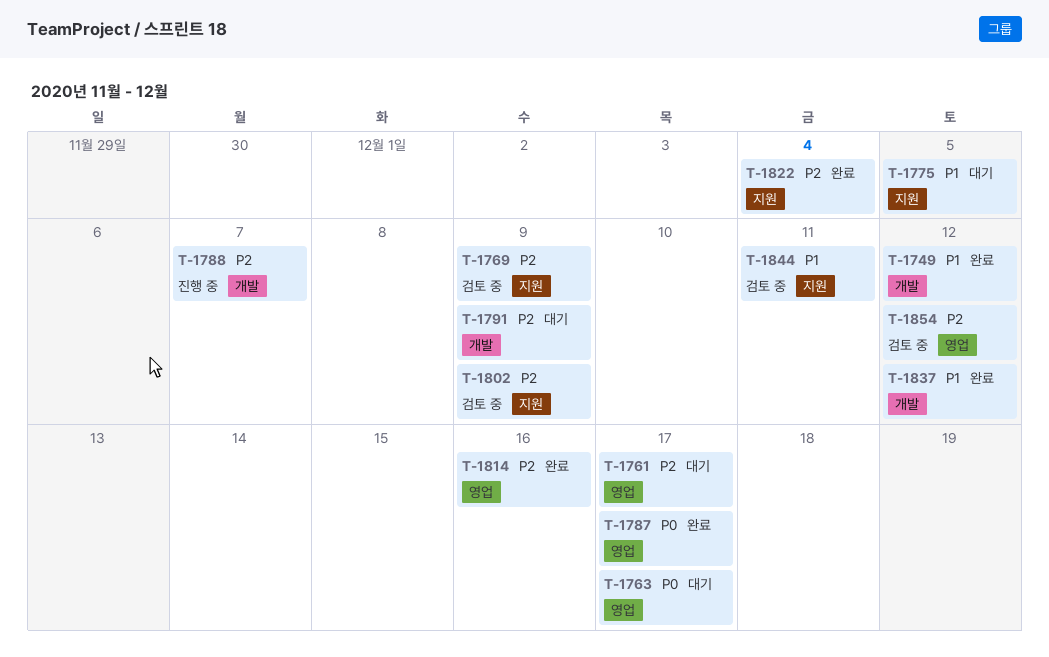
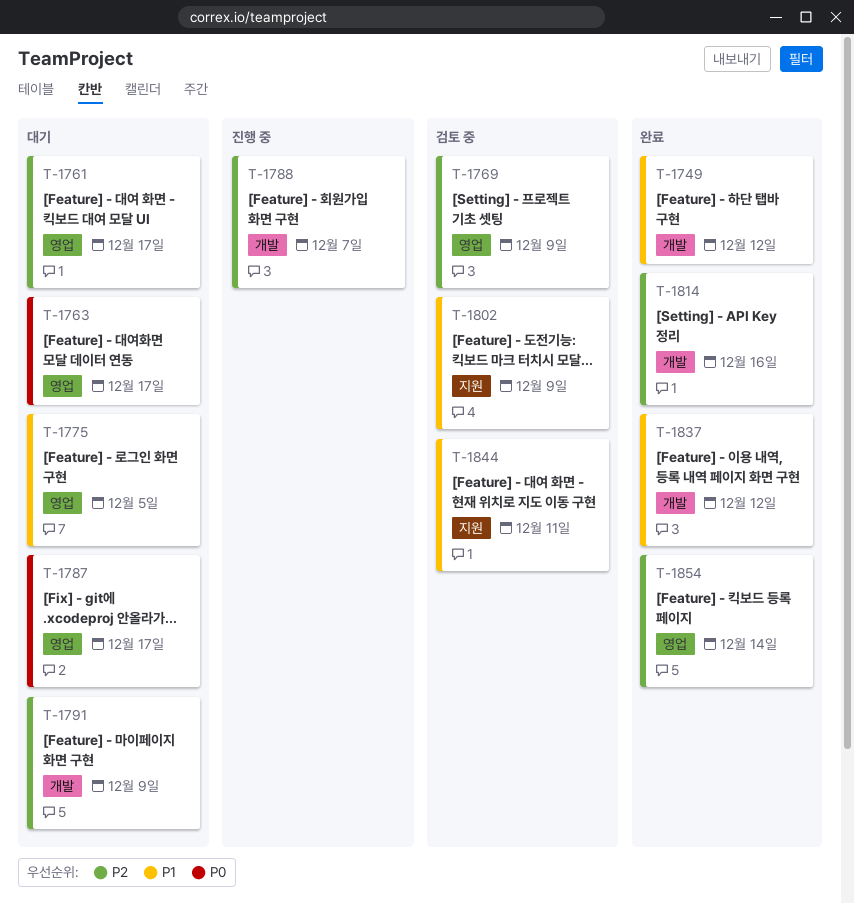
T-1769, label: 지원 -> 영업
T-1775, label: 지원 -> 영업
T-1787, status: 완료 -> 대기
T-1802, priority: P2 -> P1
T-1814, label: 영업 -> 개발
T-1822: present -> none
T-1854, status: 검토 중 -> 완료
T-1854, due: Dec 12 -> Dec 14

